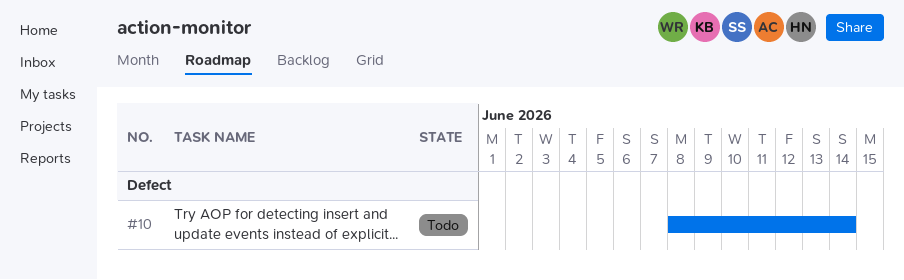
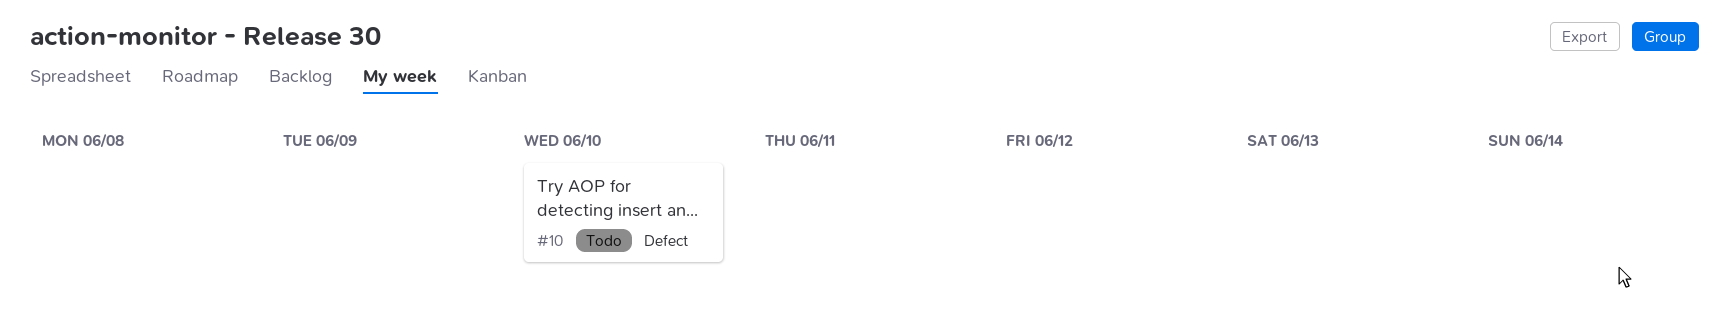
#10, due: Jun 14 -> Jun 10

